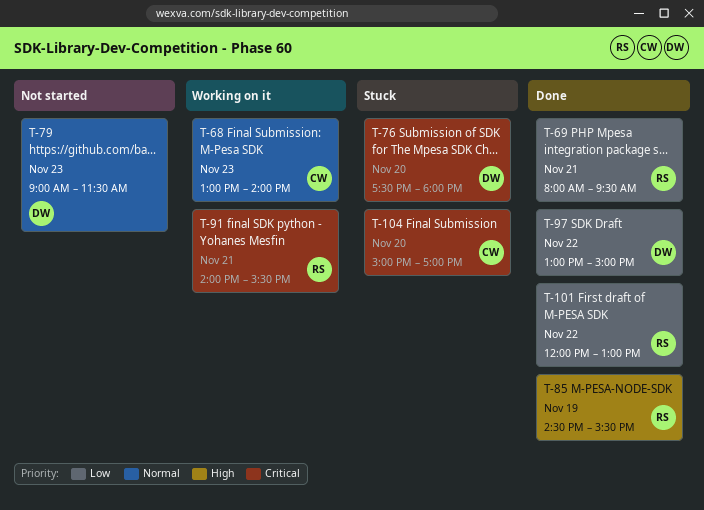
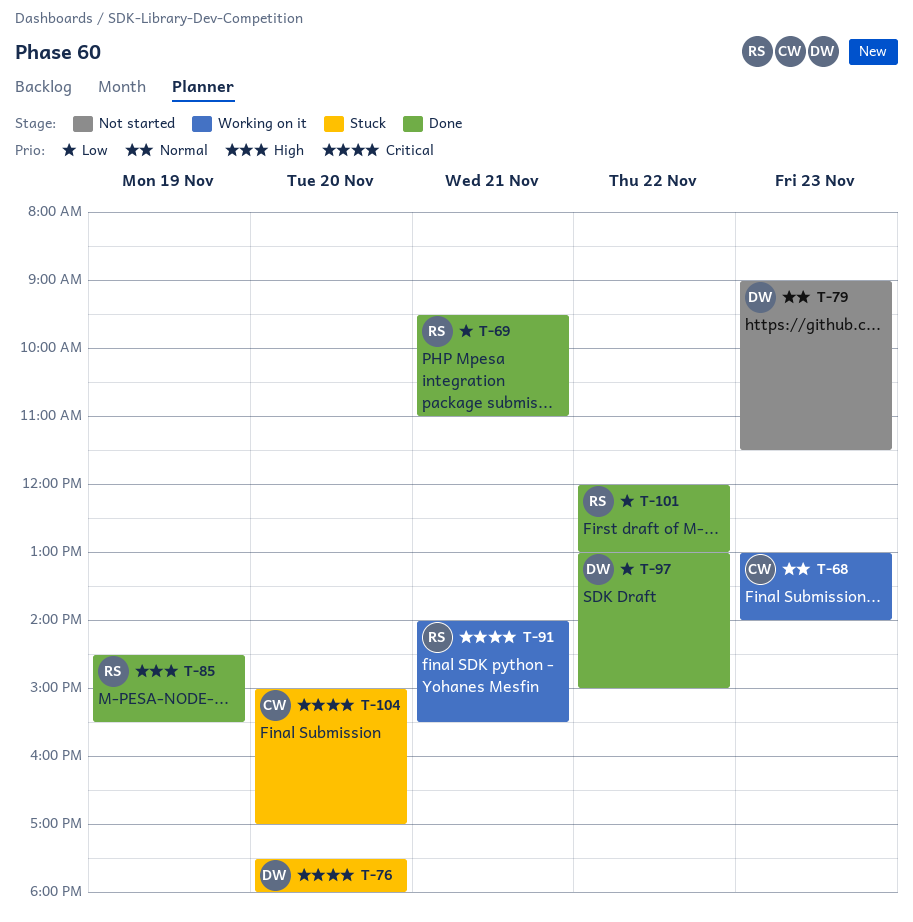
T-69, begins: 08:00 -> 09:30
T-69, ends: 09:30 -> 11:00

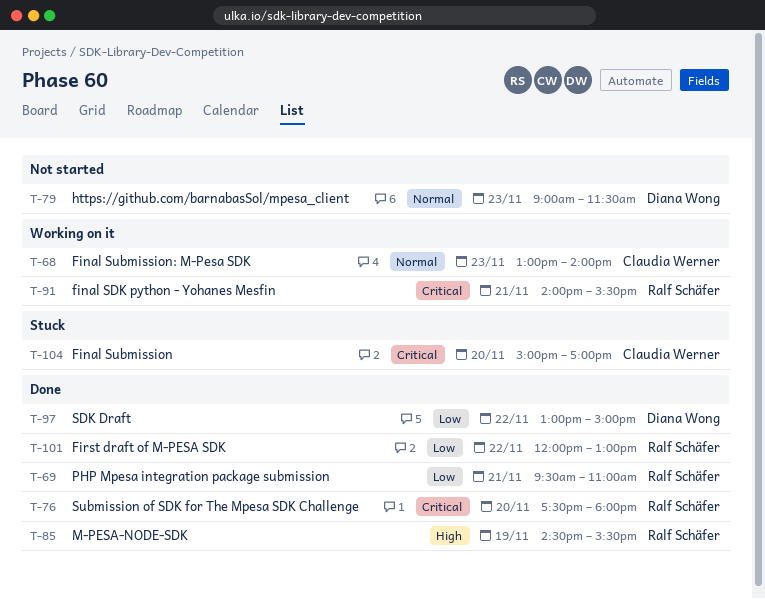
T-76, status: Stuck -> Done
T-76, owner: Diana Wong -> Ralf Schäfer

